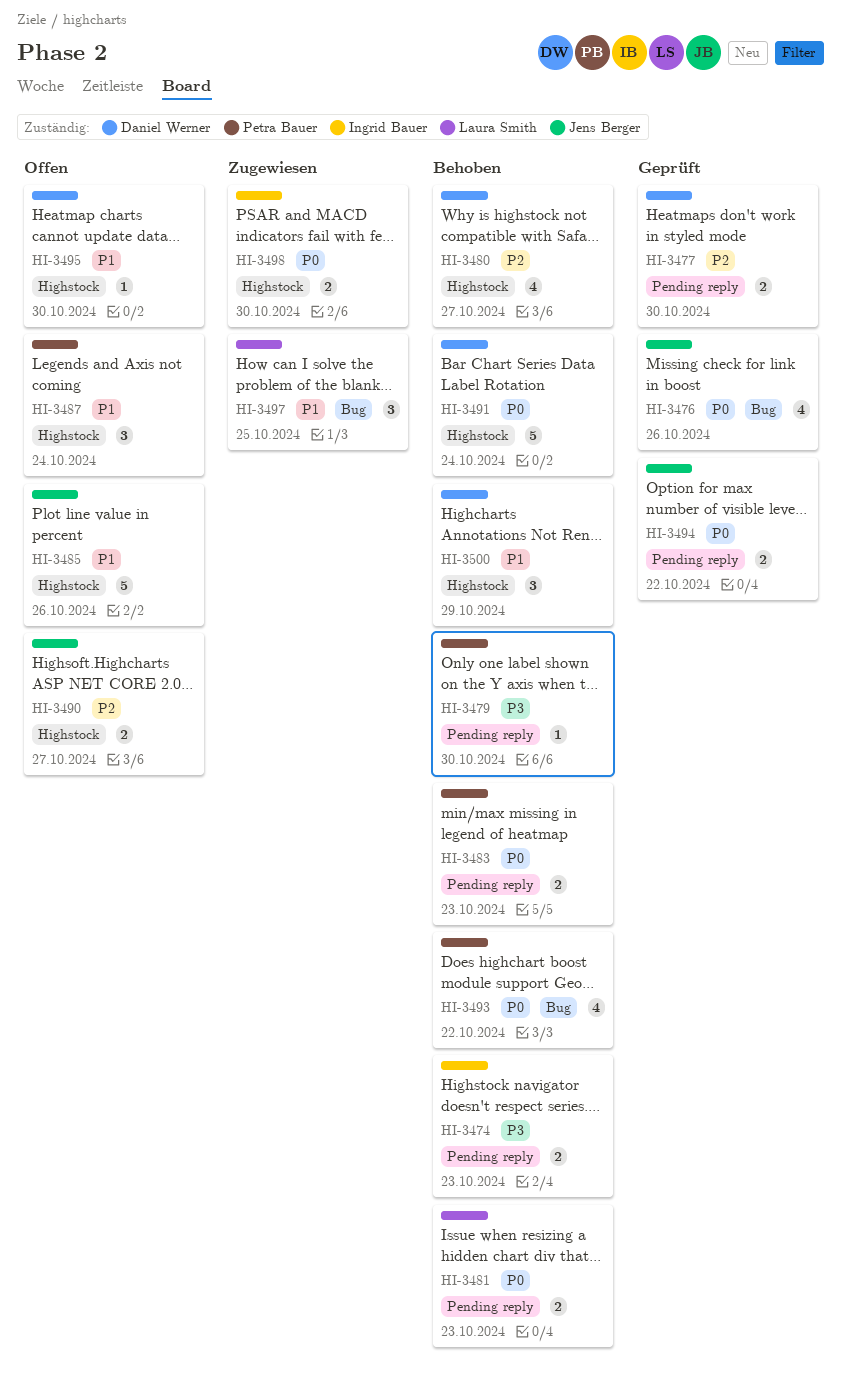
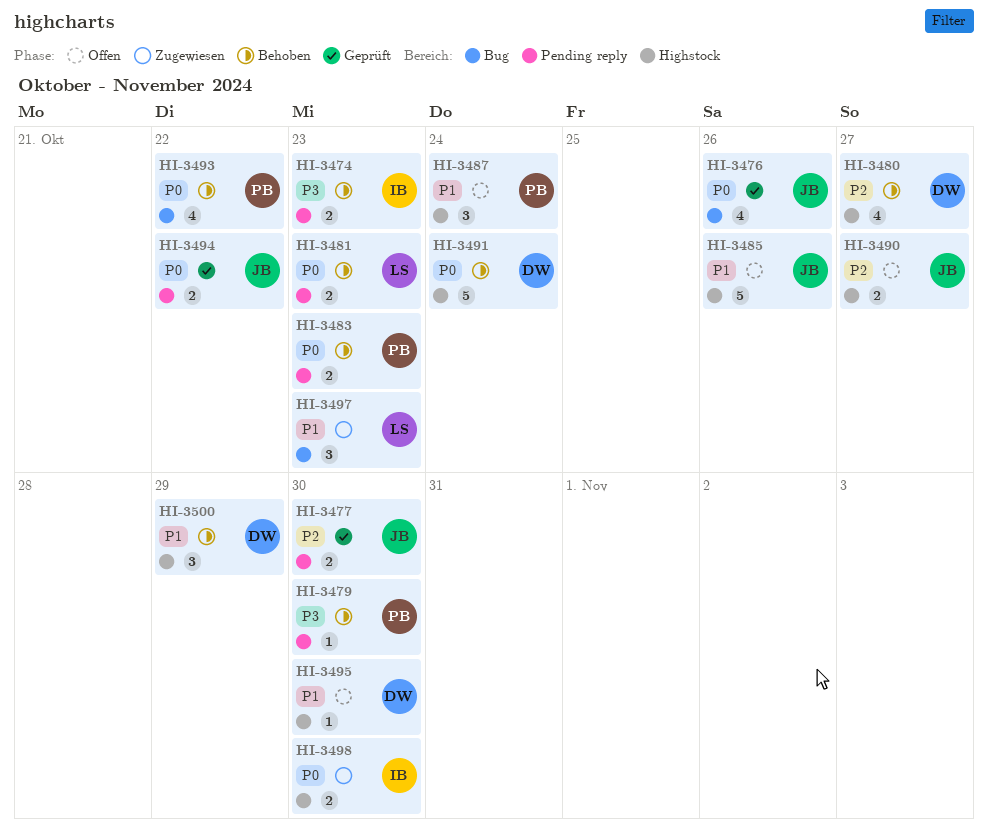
HI-3477, owner: Daniel Werner -> Jens Berger
HI-3497, due: Oct 25 -> Oct 23

